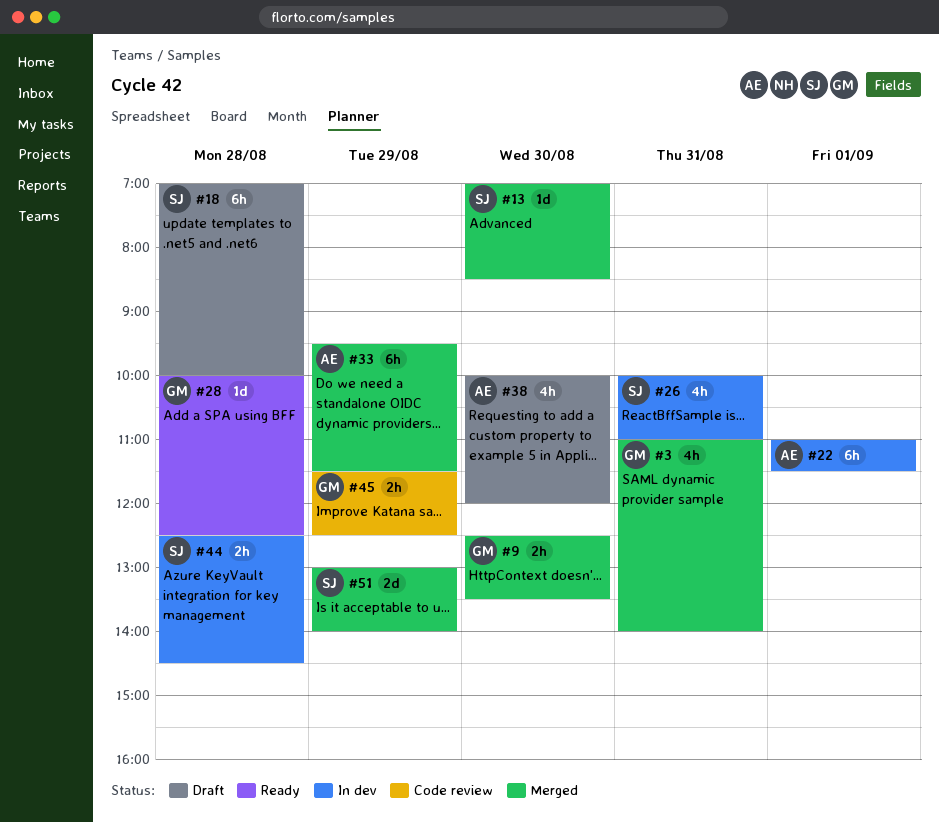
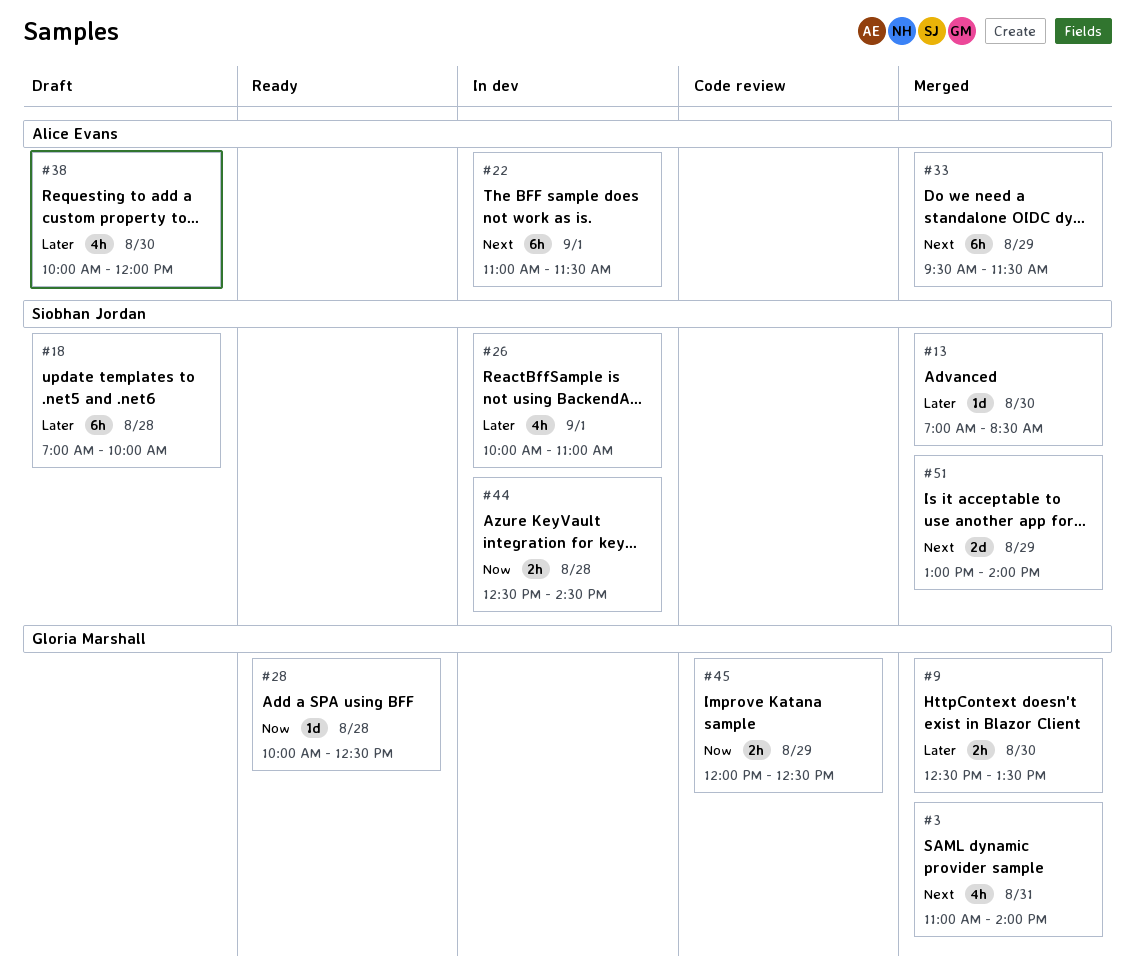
#26, day: Aug 31 -> Sep 1
#45, begins: 11:30 -> 12:00

